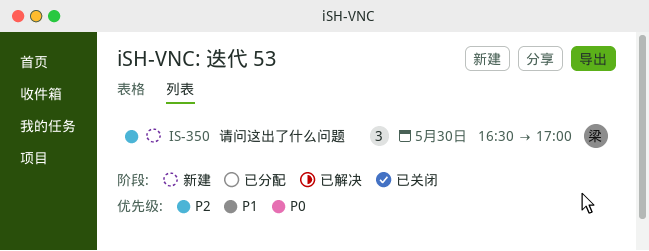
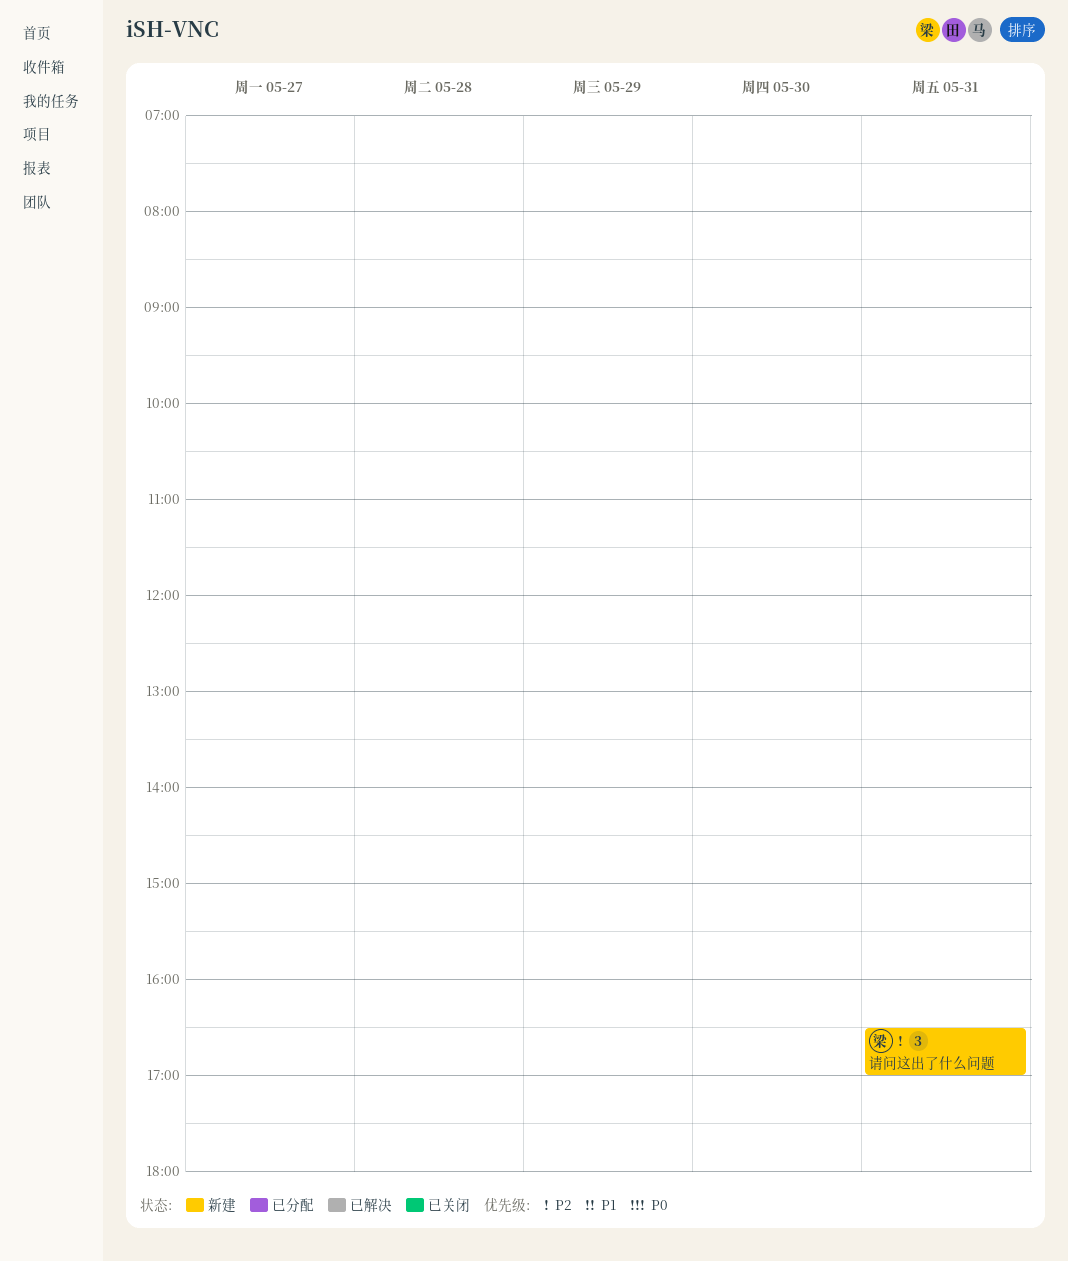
请问这出了什么问题, day: May 30 -> May 31

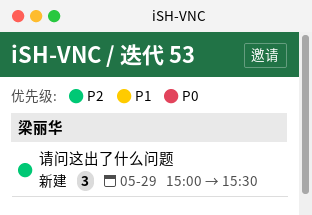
请问这出了什么问题, day: May 31 -> May 29
请问这出了什么问题, begins: 16:30 -> 15:00
请问这出了什么问题, ends: 17:00 -> 15:30

